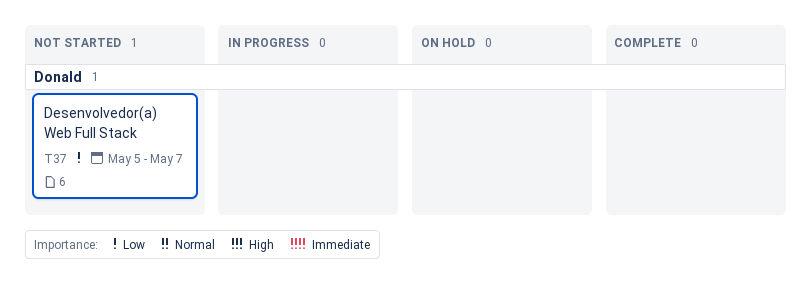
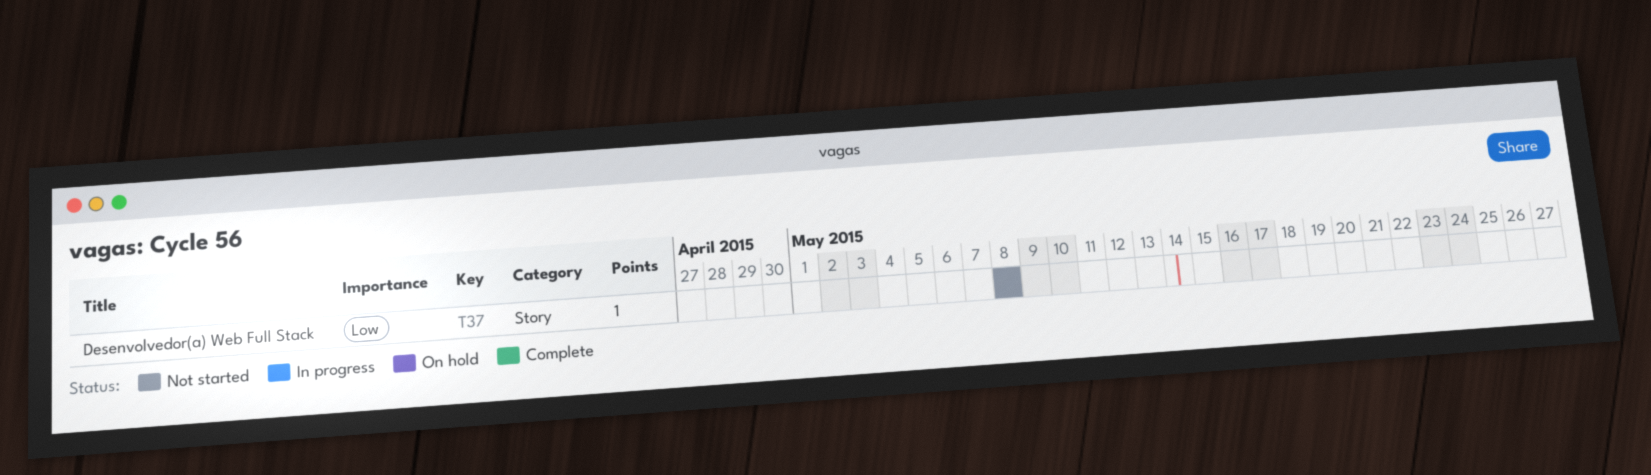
T37, start: May 5 -> May 8
T37, due: May 7 -> May 8

